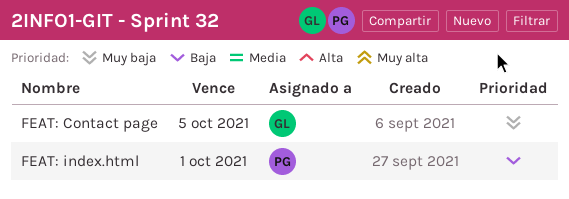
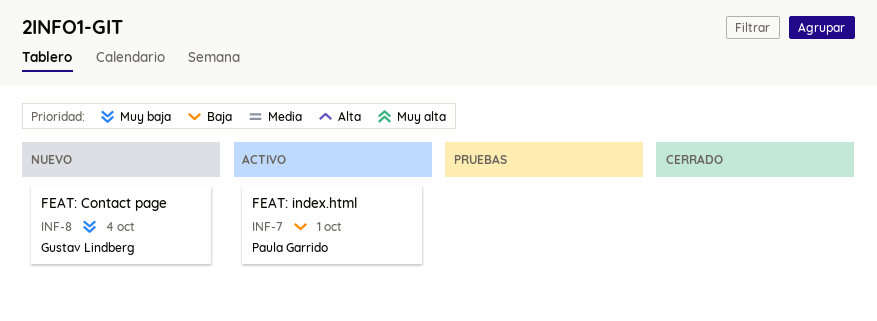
FEAT: Contact page, due: Oct 5 -> Oct 4

